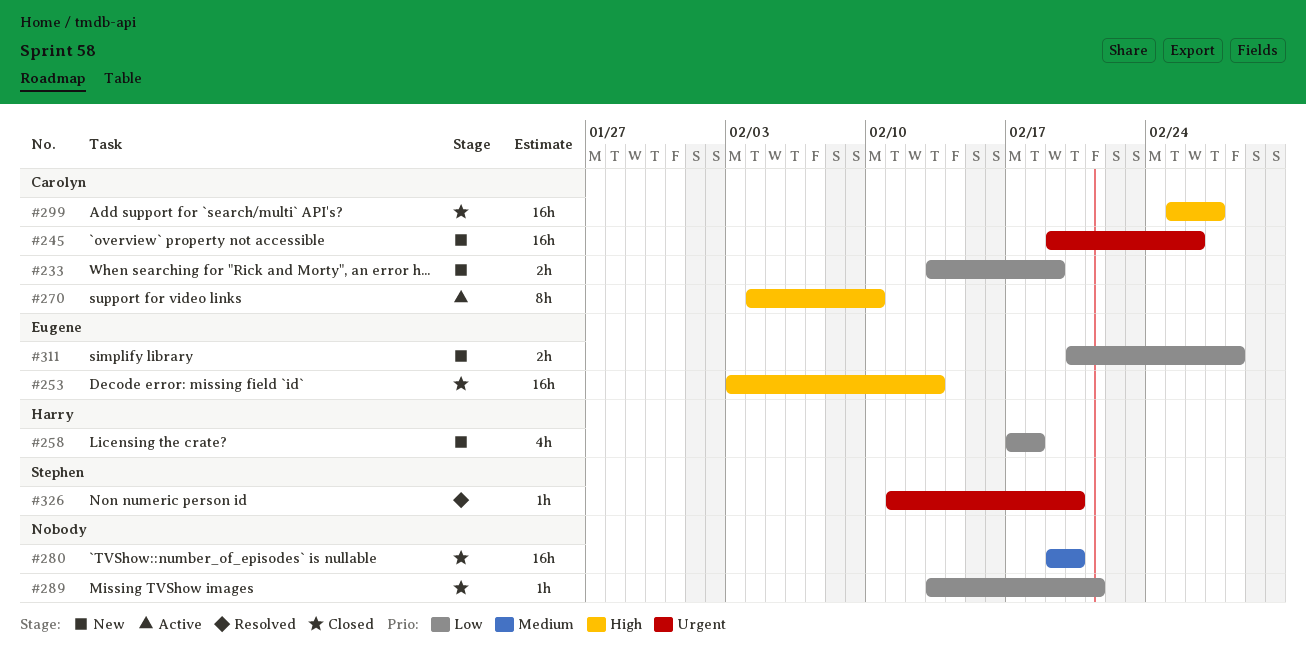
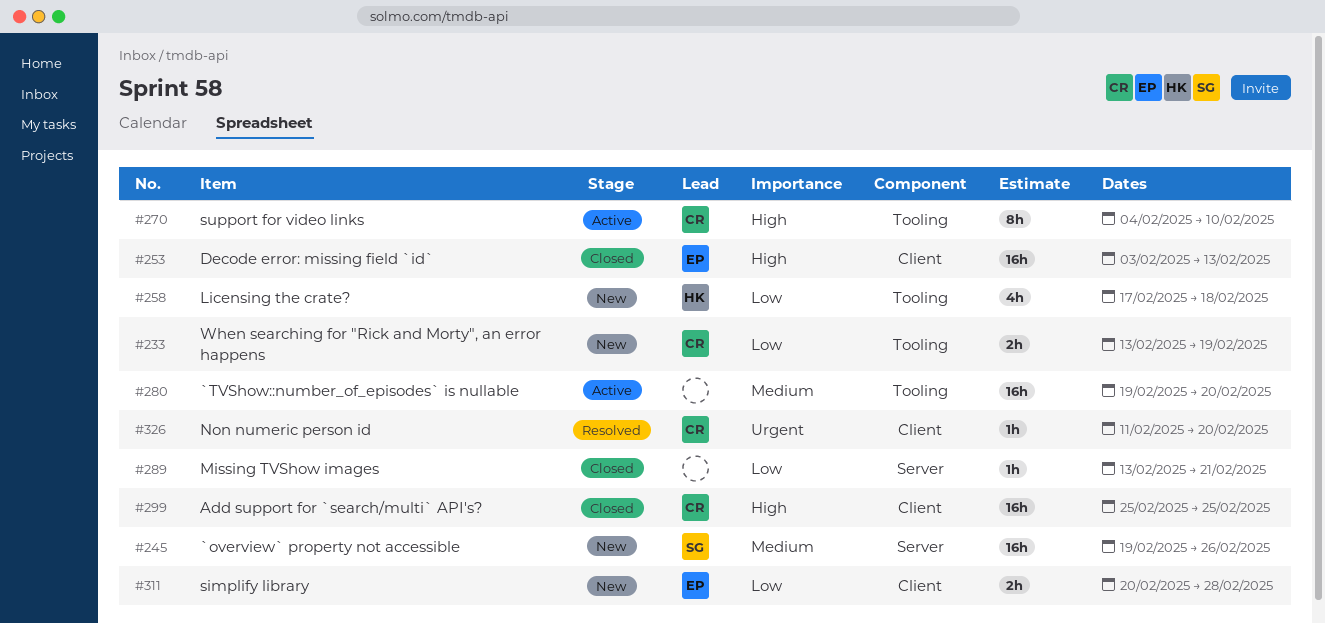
#245, owner: Carolyn -> Stephen
#245, priority: Urgent -> Medium
#280, status: Closed -> Active
#299, due: Feb 27 -> Feb 25
#326, owner: Stephen -> Carolyn

